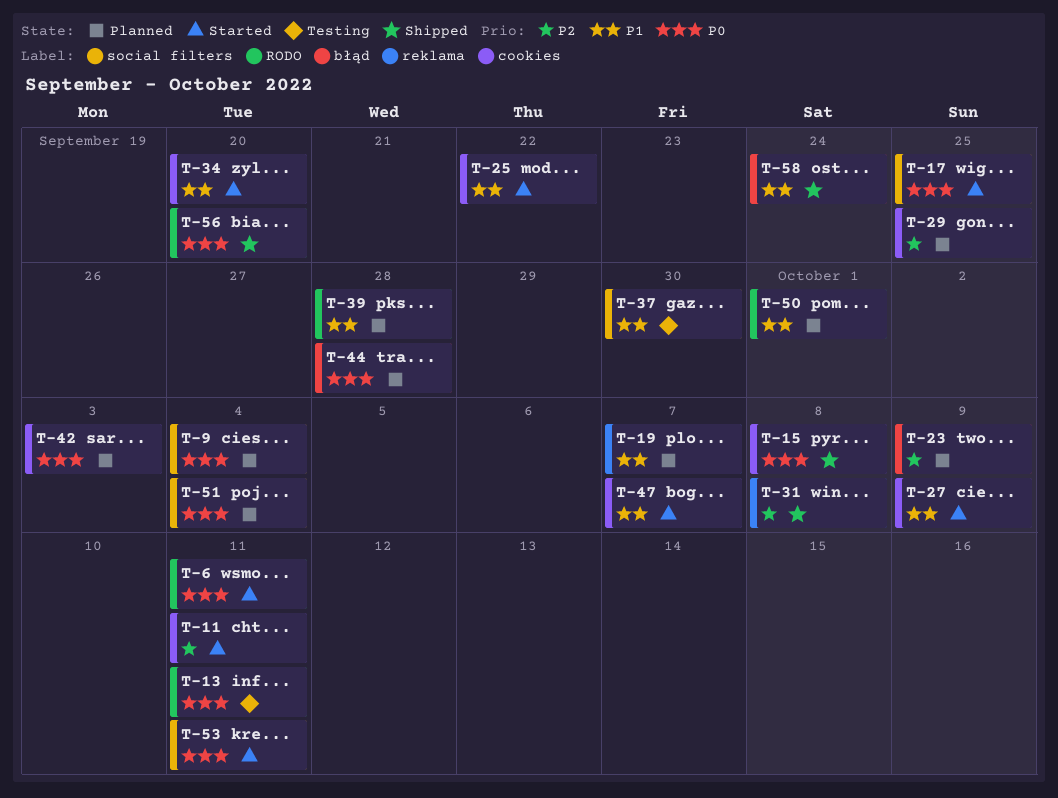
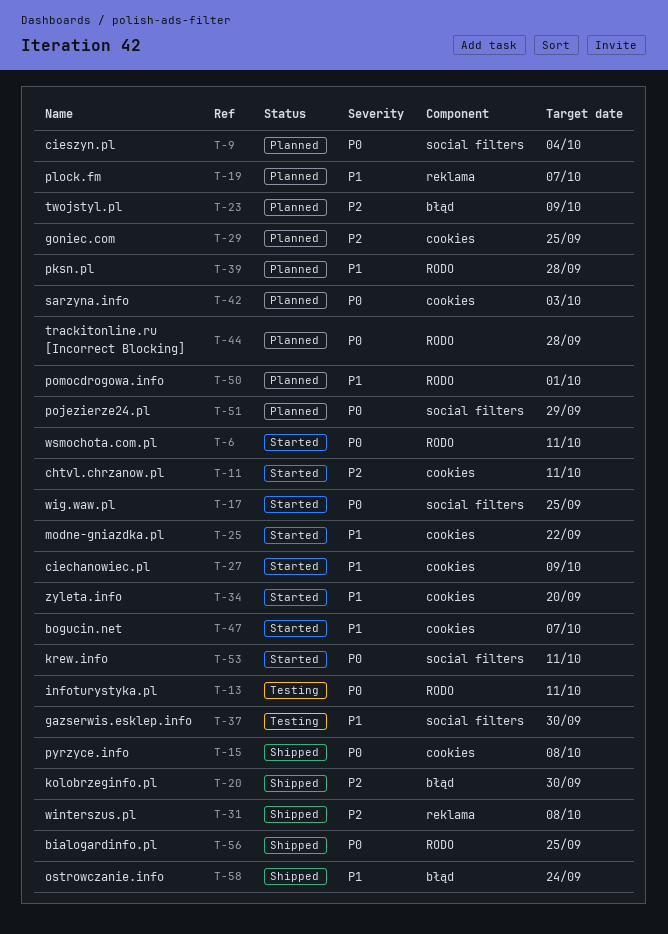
T-20: none -> present
T-44, label: błąd -> RODO
T-51, due: Oct 4 -> Sep 29
T-56, due: Sep 20 -> Sep 25

